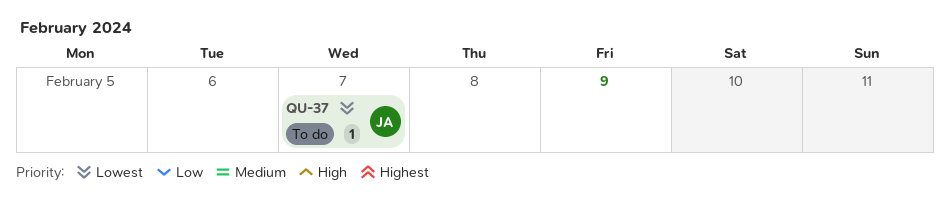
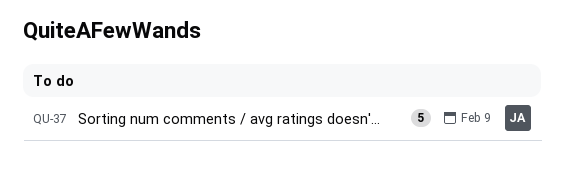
QU-37, estimate: 1 -> 5
QU-37, due: Feb 7 -> Feb 9

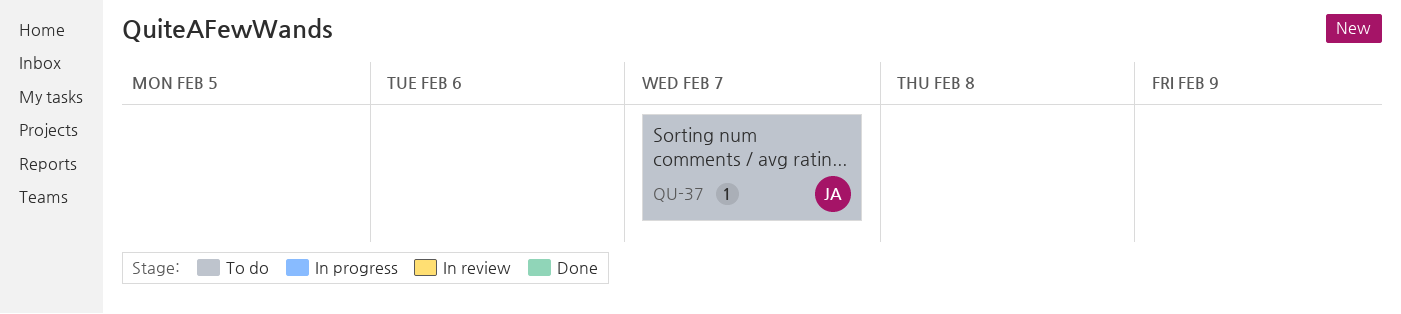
QU-37, estimate: 5 -> 1
QU-37, due: Feb 9 -> Feb 7

